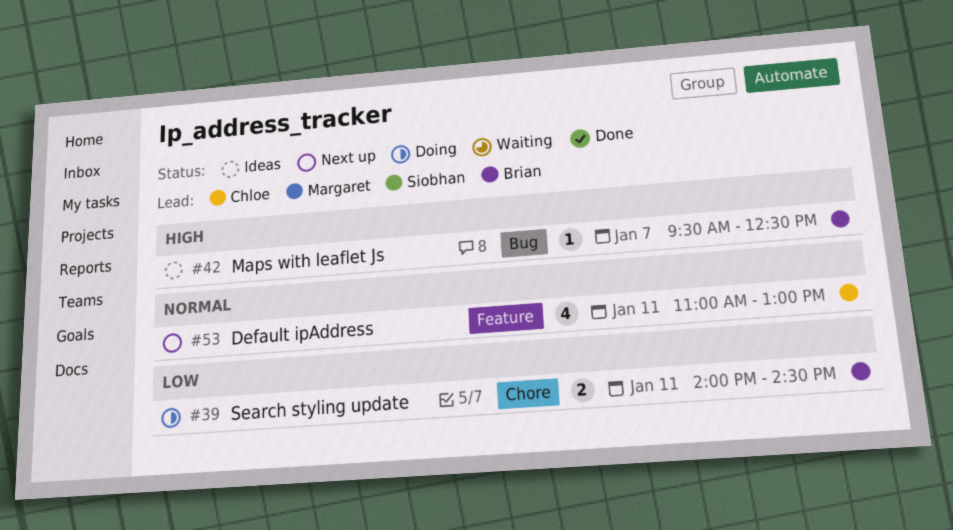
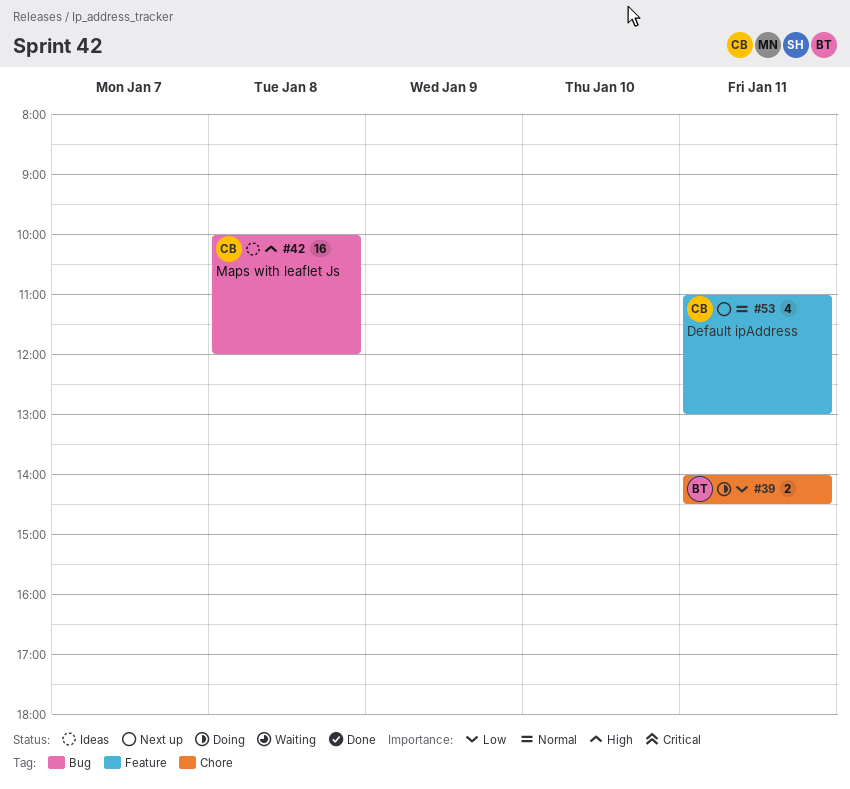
#42, owner: Brian -> Chloe
#42, estimate: 1 -> 16
#42, day: Jan 7 -> Jan 8
#42, begins: 09:30 -> 10:00
#42, ends: 12:30 -> 12:00

